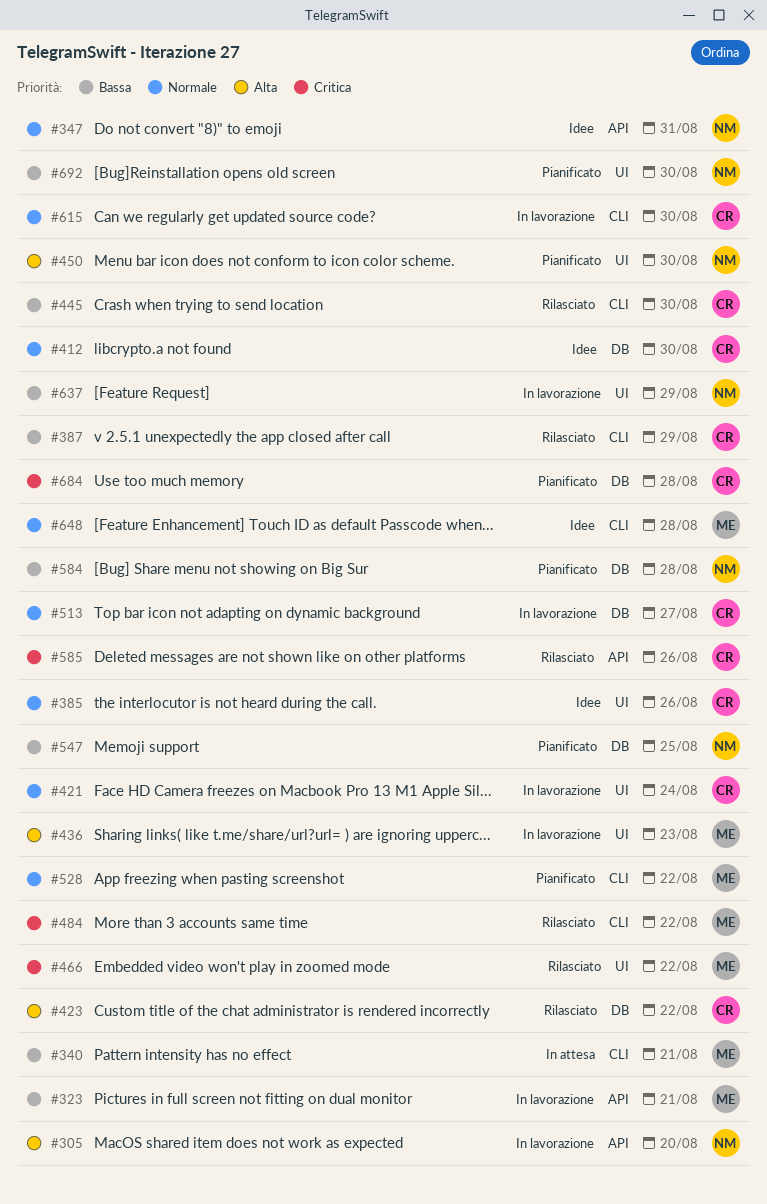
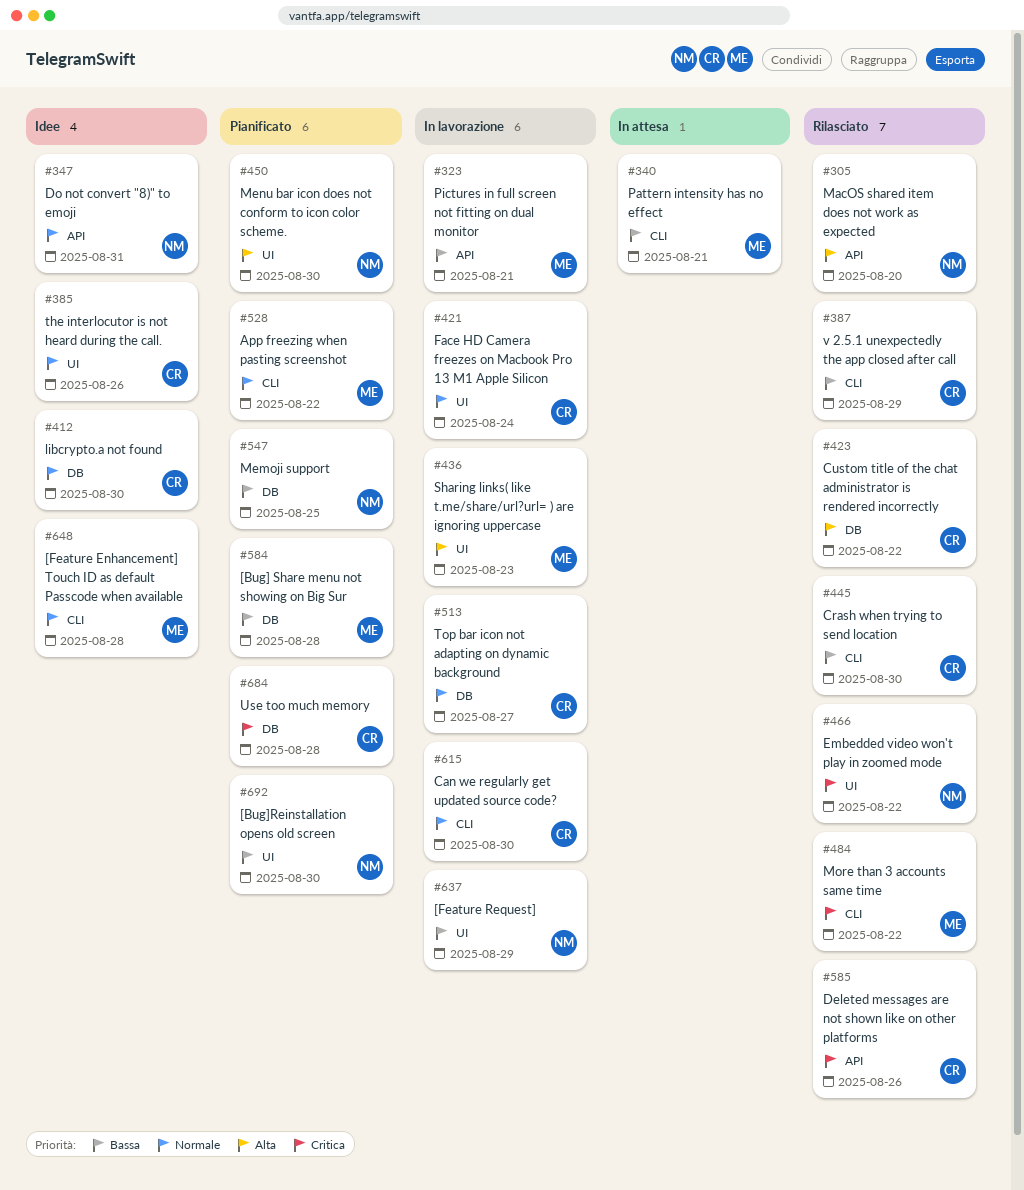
#305, status: In lavorazione -> Rilasciato
#466, owner: ME -> NM
#584, owner: NM -> ME

